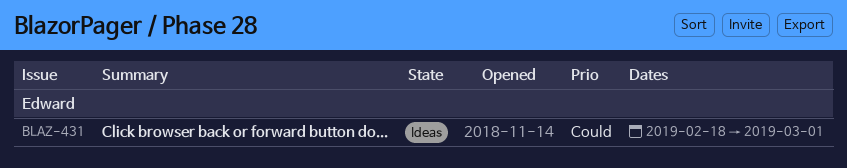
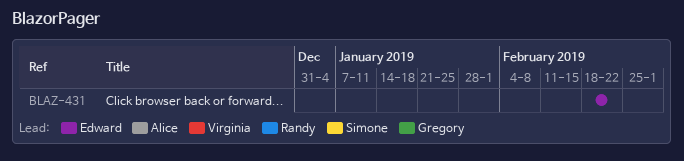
BLAZ-431, due: Mar 1 -> Feb 22

